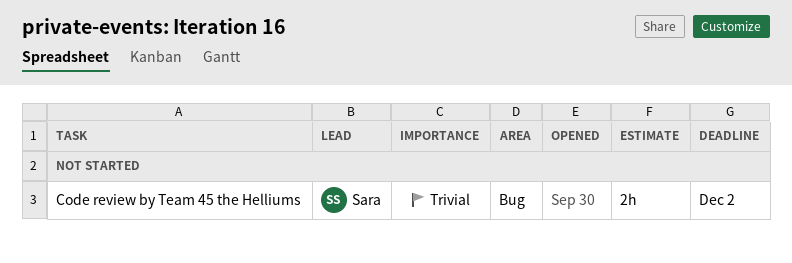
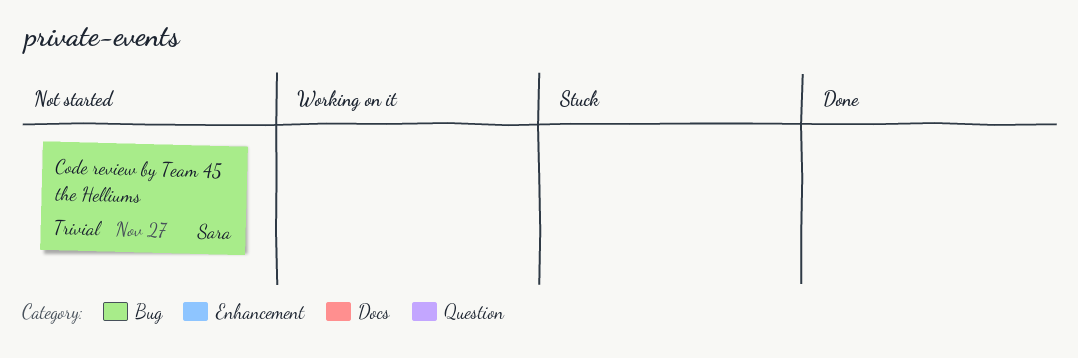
Code review by Team 45 the Helliums, due: Dec 2 -> Nov 27

